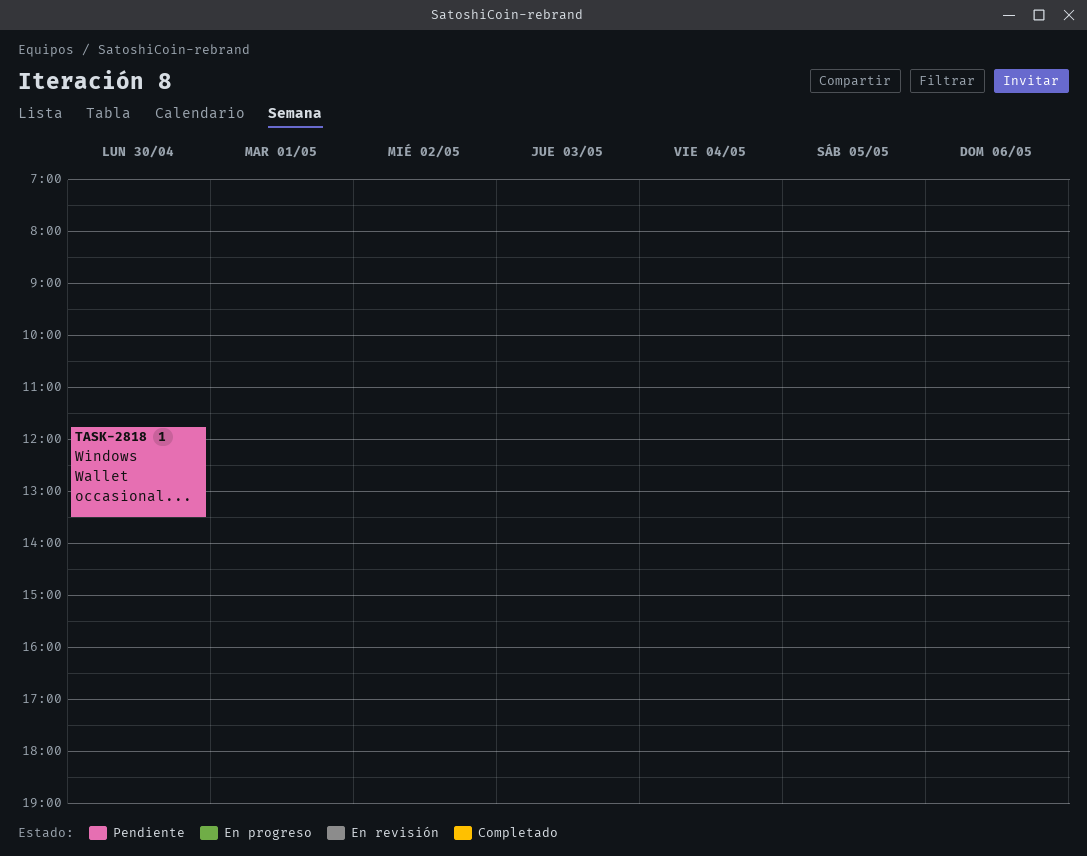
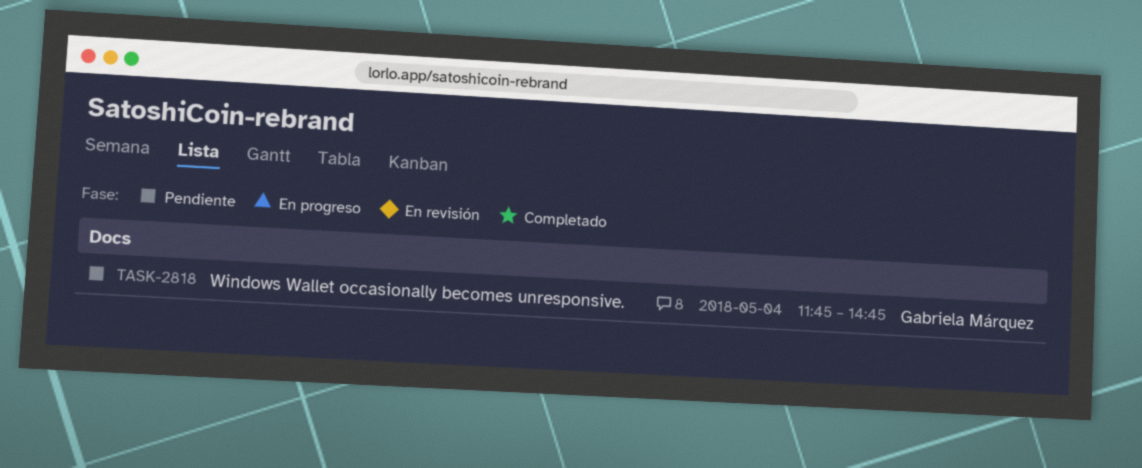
TASK-2818, day: Apr 30 -> May 4
TASK-2818, ends: 13:30 -> 14:45

